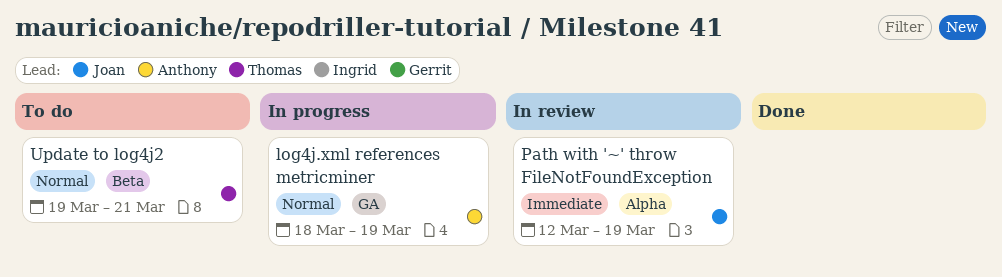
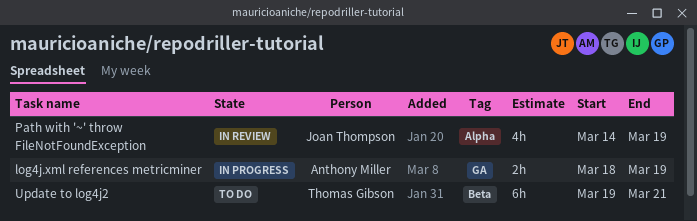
Path with '~' throw FileNotFoundException, start: Mar 12 -> Mar 14

